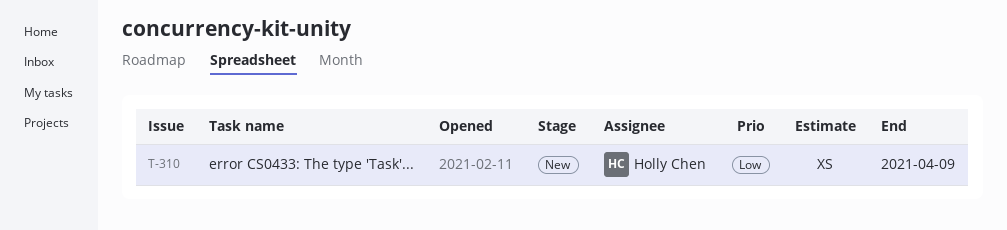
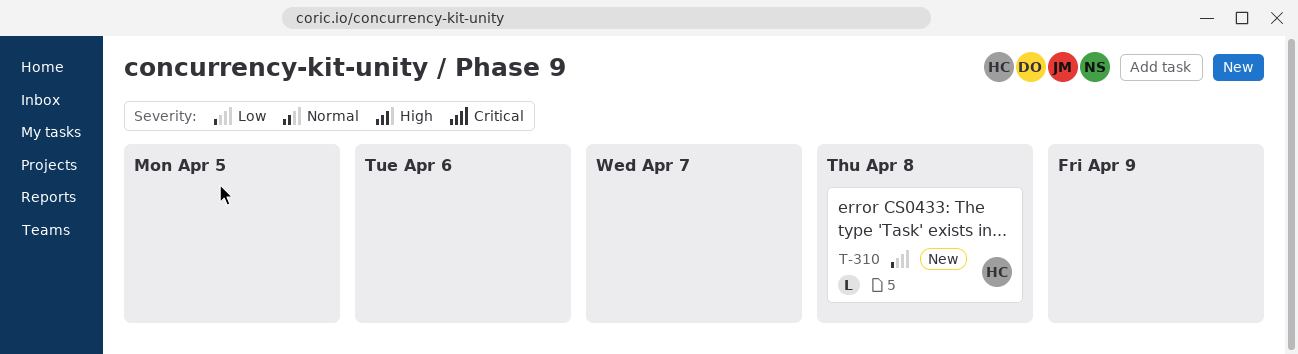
T-310, estimate: XS -> L
T-310, due: Apr 9 -> Apr 8

